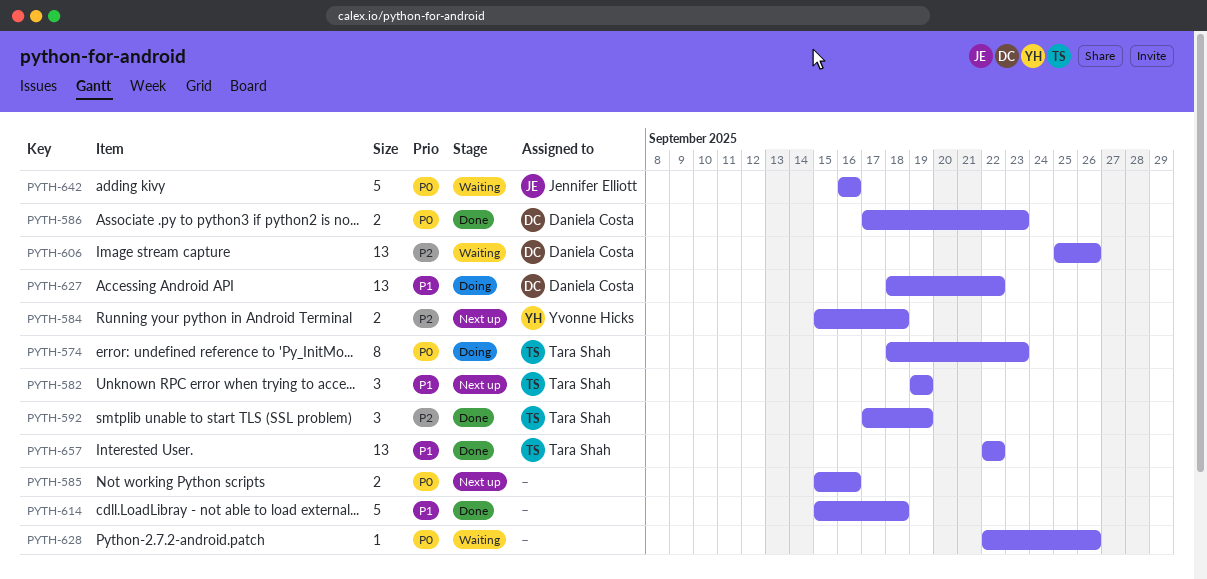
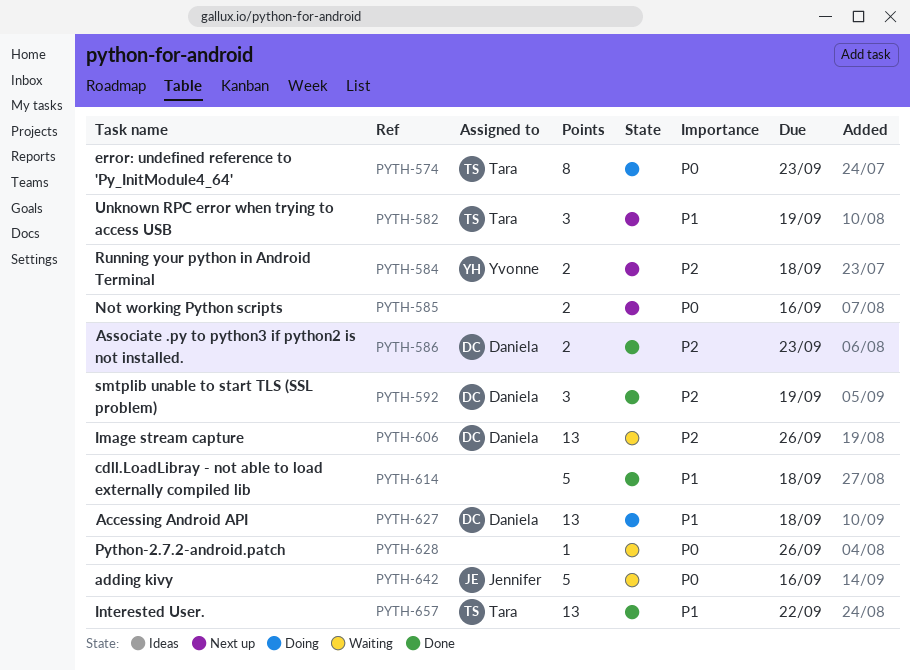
PYTH-586, priority: P0 -> P2
PYTH-592, owner: Tara Shah -> Daniela Costa
PYTH-627, due: Sep 22 -> Sep 18

